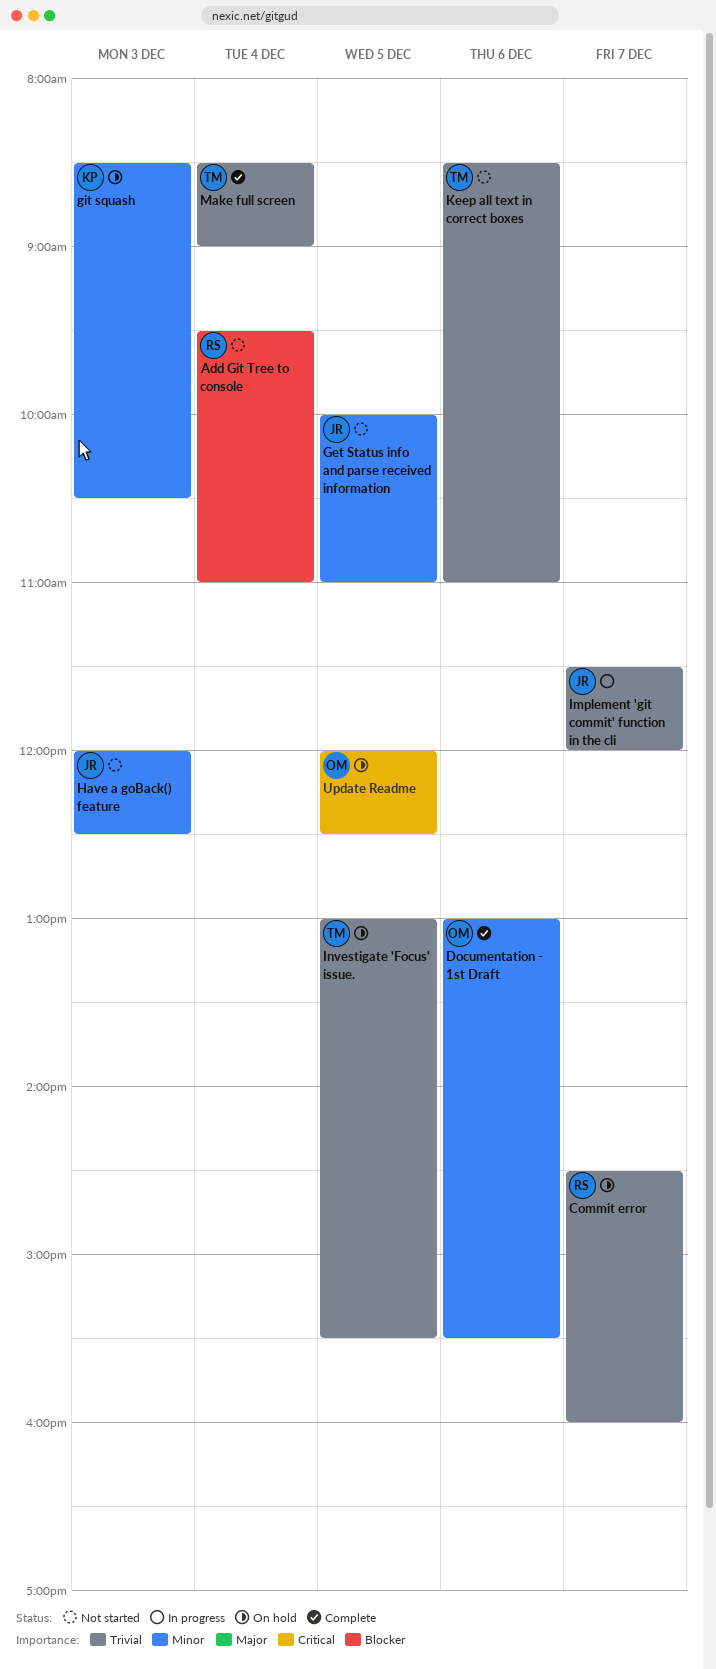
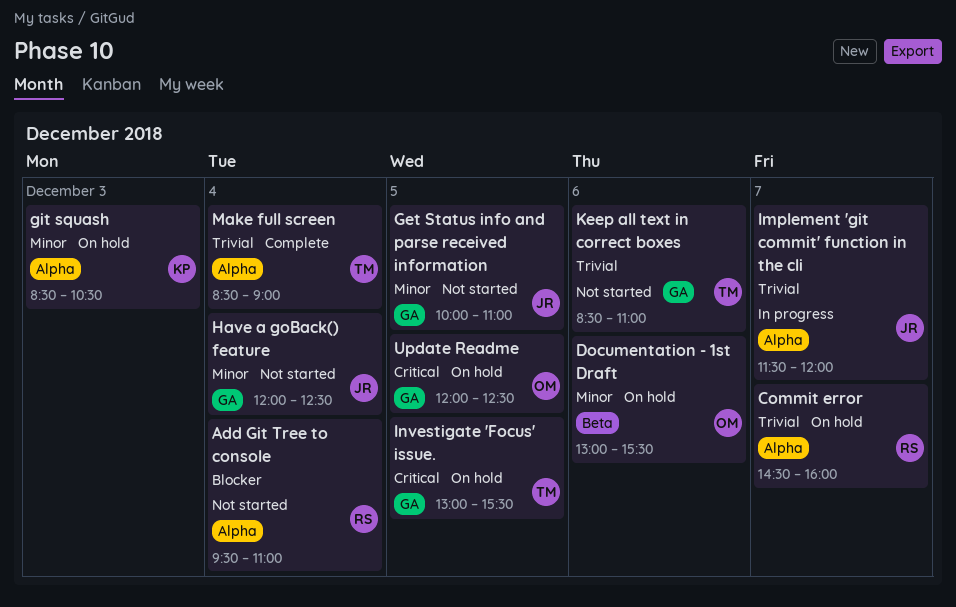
Documentation - 1st Draft, status: Complete -> On hold
Have a goBack() feature, day: Dec 3 -> Dec 4
Investigate 'Focus' issue., priority: Trivial -> Critical

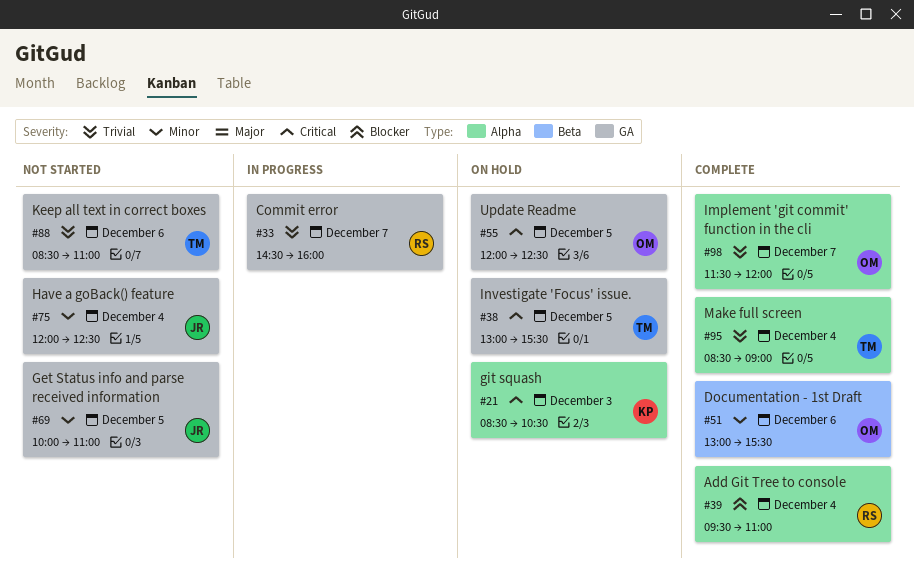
Add Git Tree to console, status: Not started -> Complete
Commit error, status: On hold -> In progress
Commit error, label: Alpha -> GA
Documentation - 1st Draft, status: On hold -> Complete
git squash, priority: Minor -> Critical
Implement 'git commit' function in the cli, status: In progress -> Complete
Implement 'git commit' function in the cli, owner: JR -> OM

